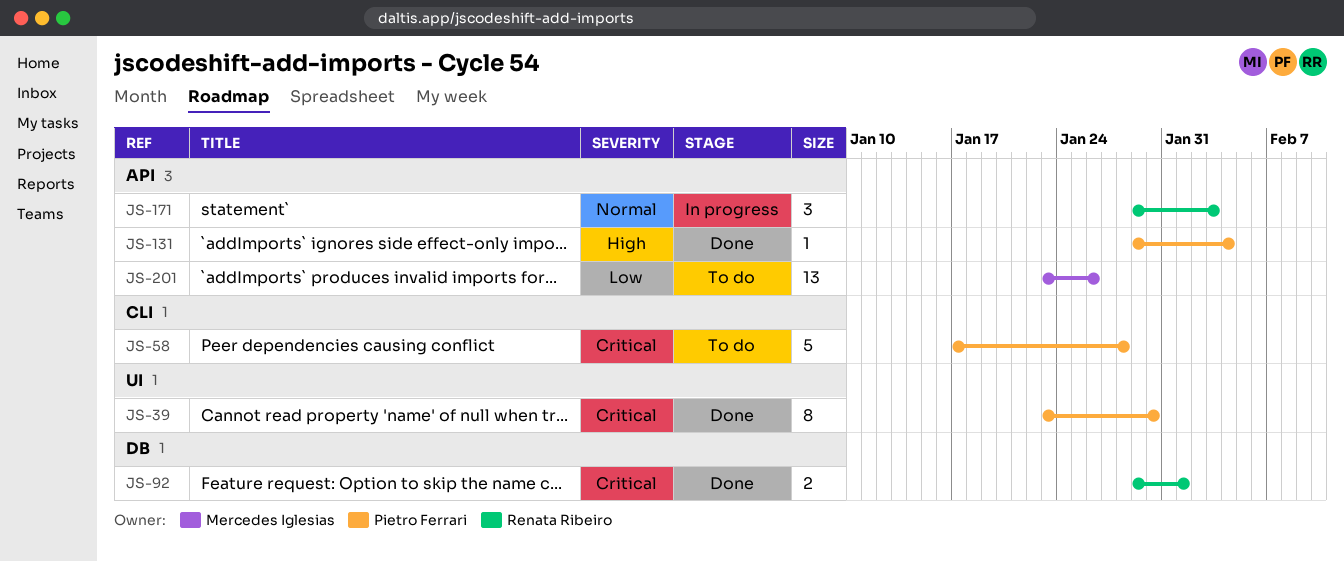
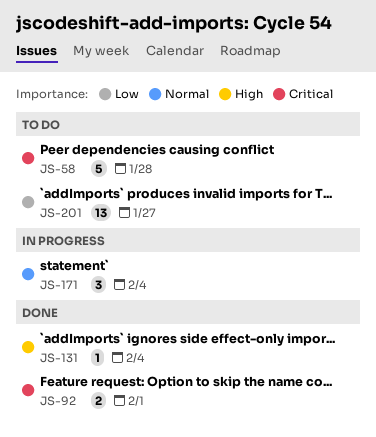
JS-39: present -> none
JS-171, due: Feb 3 -> Feb 4
JS-201, due: Jan 26 -> Jan 27

